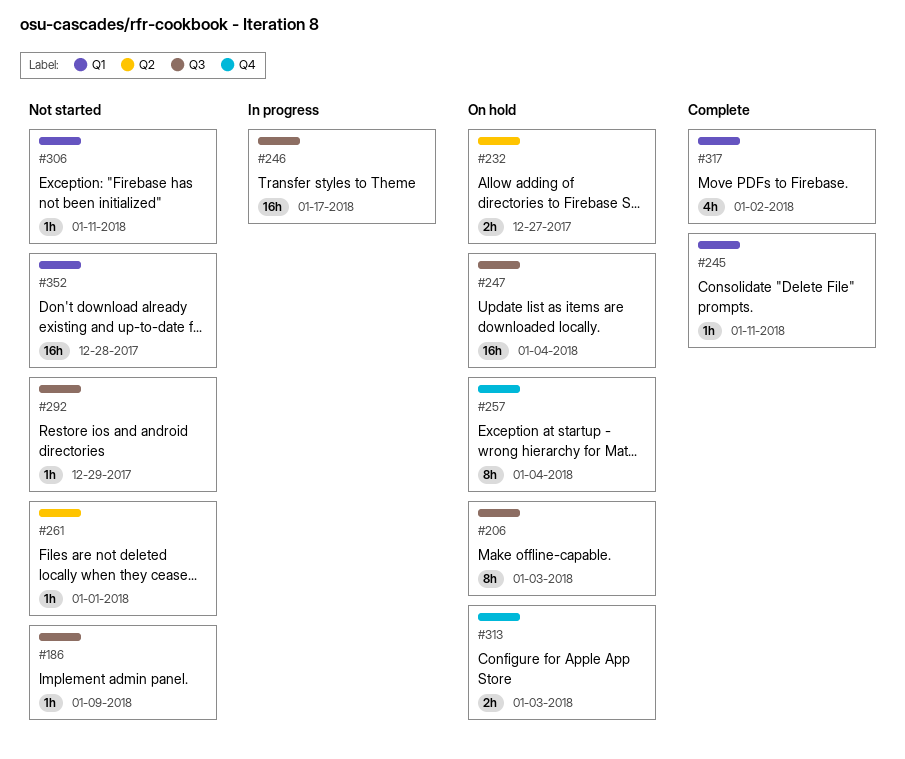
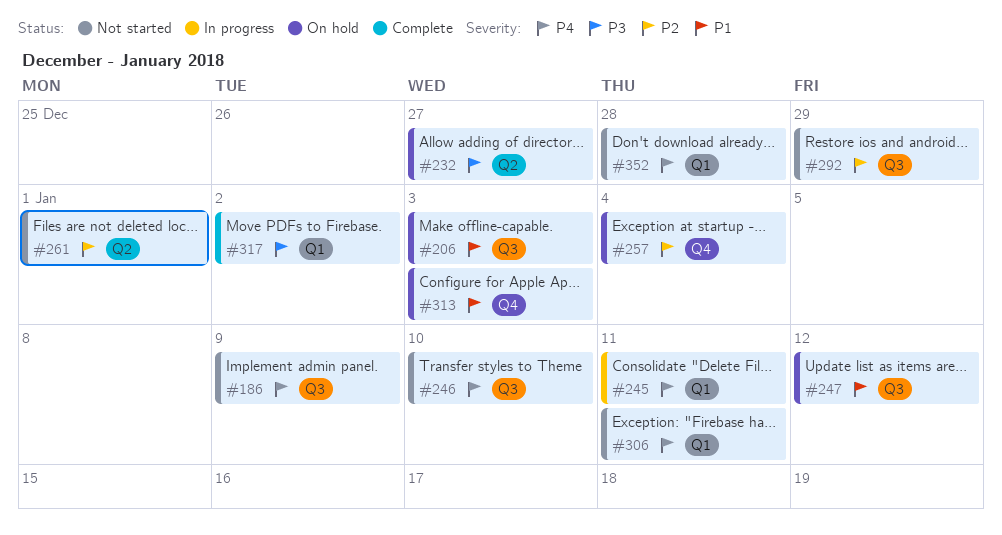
#245, status: Complete -> In progress
#246, status: In progress -> Not started
#246, due: Jan 17 -> Jan 10
#247, due: Jan 4 -> Jan 12

